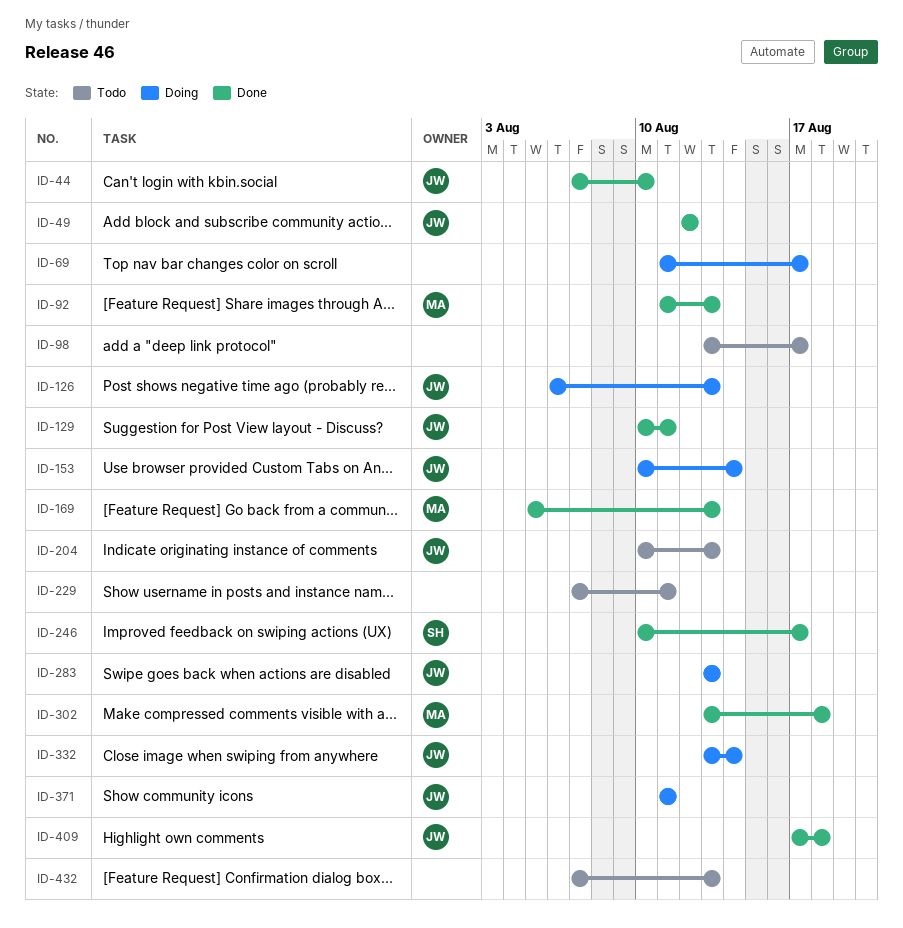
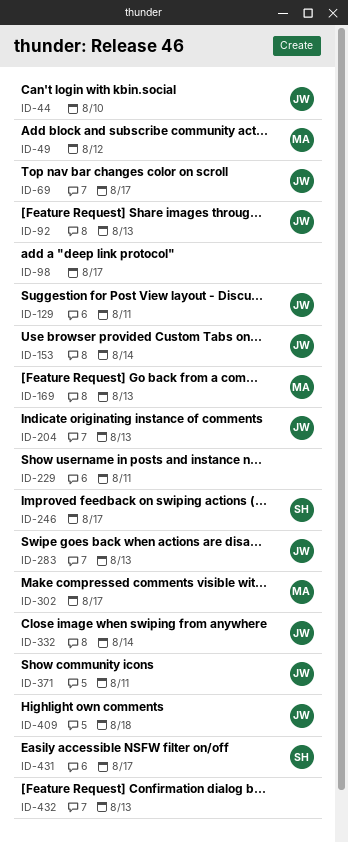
ID-49, owner: JW -> MA
ID-69, owner: none -> JW
ID-92, owner: MA -> JW
ID-126: present -> none
ID-302, due: Aug 18 -> Aug 17
ID-431: none -> present

